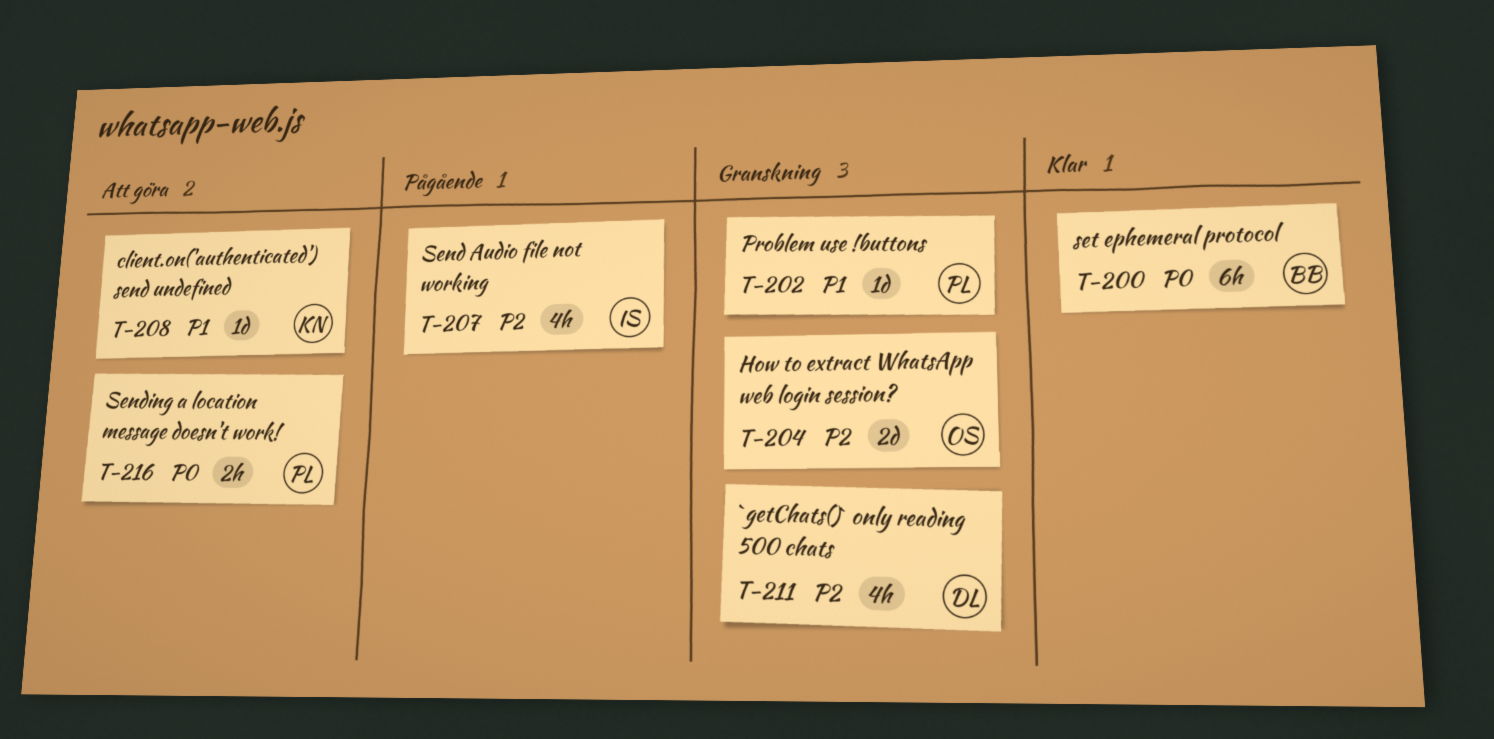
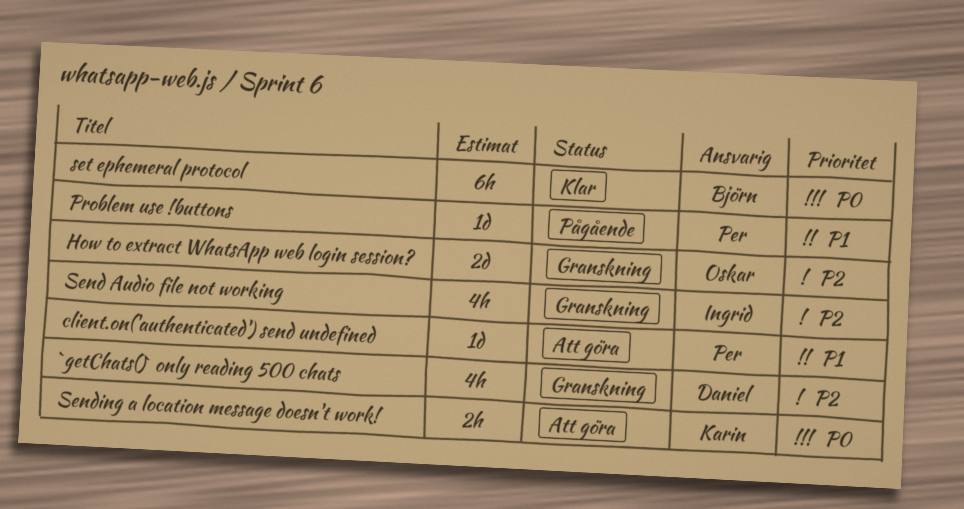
client.on('authenticated') send undefined, owner: Karin -> Per
Problem use !buttons, status: Granskning -> Pågående
Send Audio file not working, status: Pågående -> Granskning
Sending a location message doesn't work!, owner: Per -> Karin

